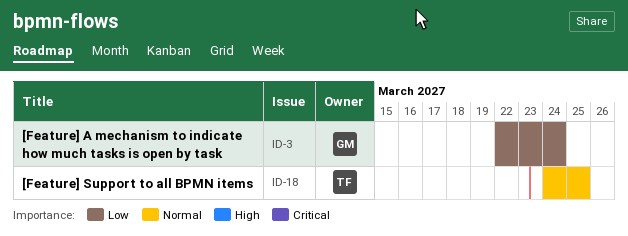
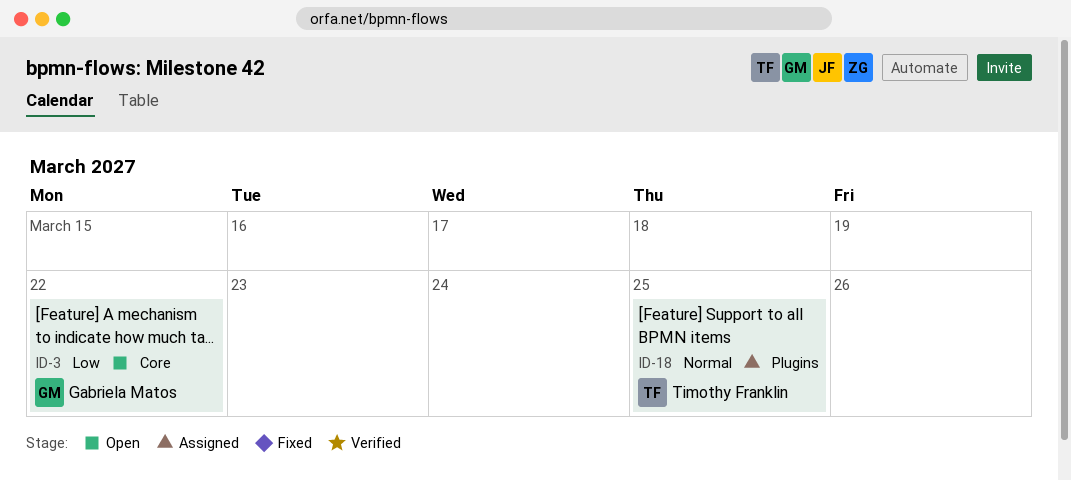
ID-3, due: Mar 24 -> Mar 22

